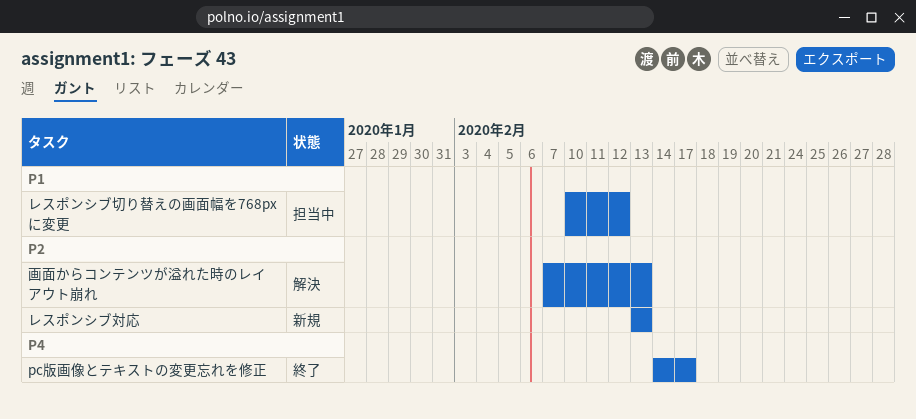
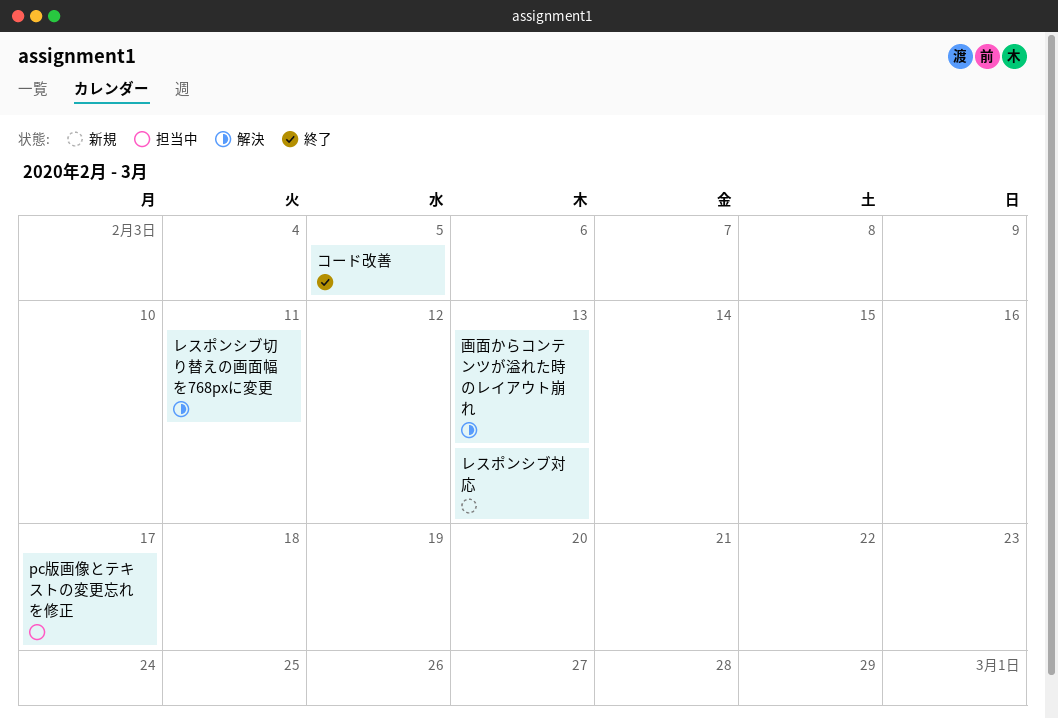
pc版画像とテキストの変更忘れを修正, status: 終了 -> 担当中
コード改善: none -> present
レスポンシブ切り替えの画面幅を768pxに変更, status: 担当中 -> 解決
レスポンシブ切り替えの画面幅を768pxに変更, due: Feb 12 -> Feb 11

